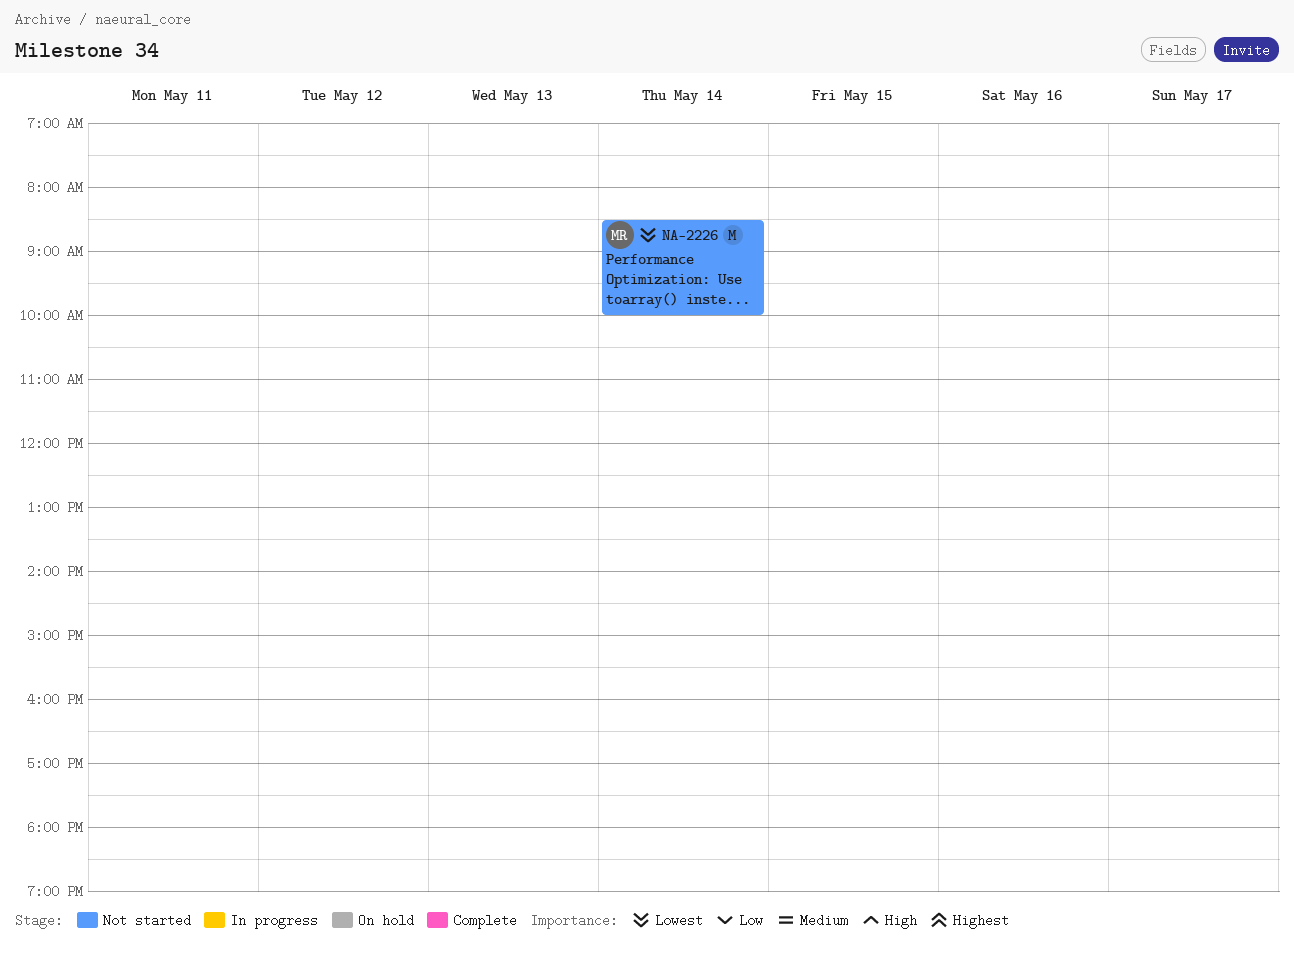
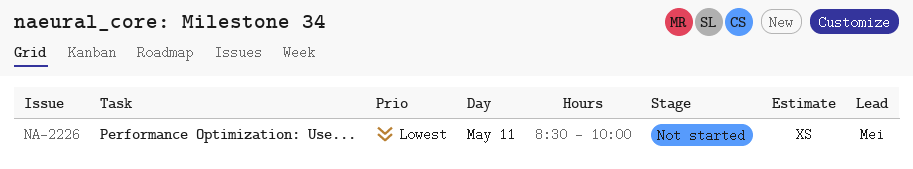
NA-2226, estimate: M -> XS
NA-2226, day: May 14 -> May 11

